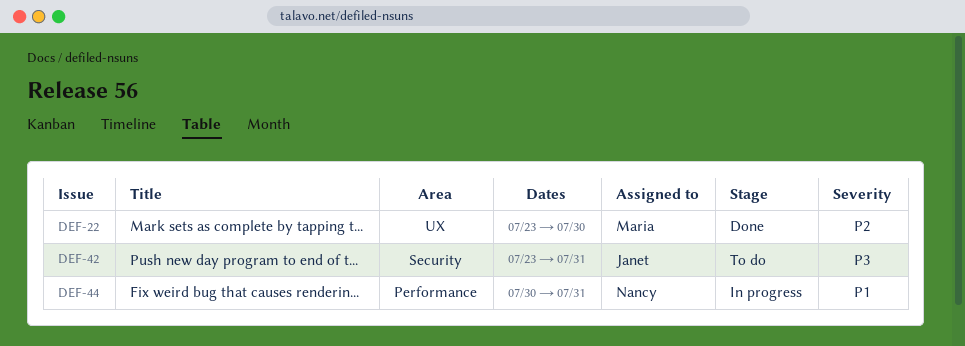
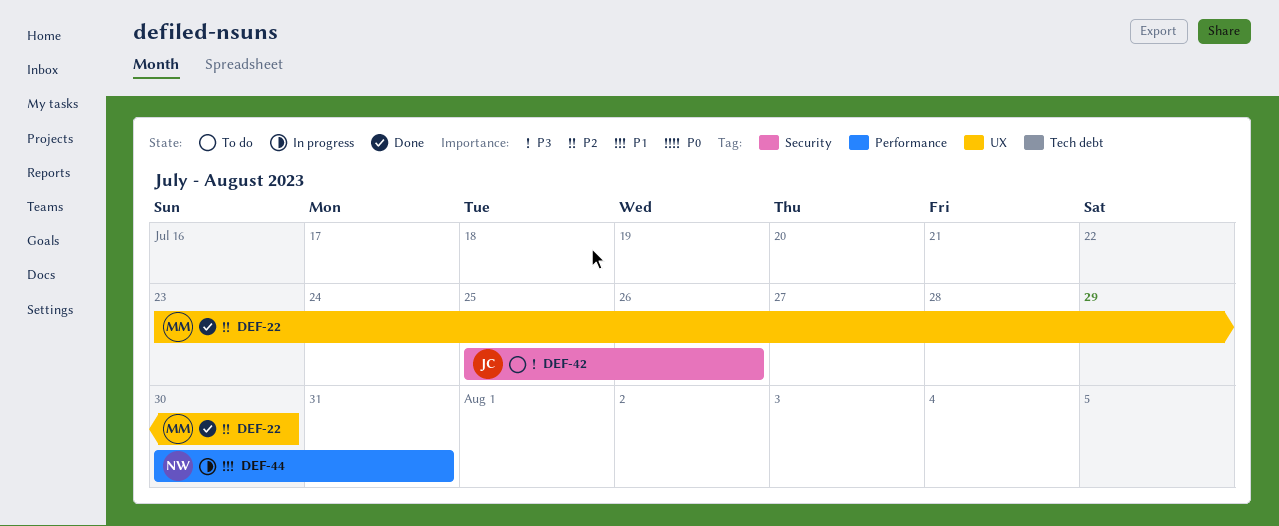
DEF-42, start: Jul 23 -> Jul 25
DEF-42, due: Jul 31 -> Jul 26

